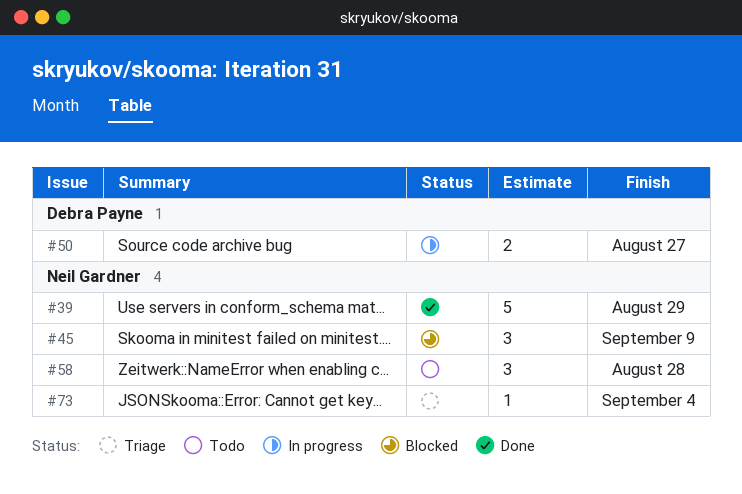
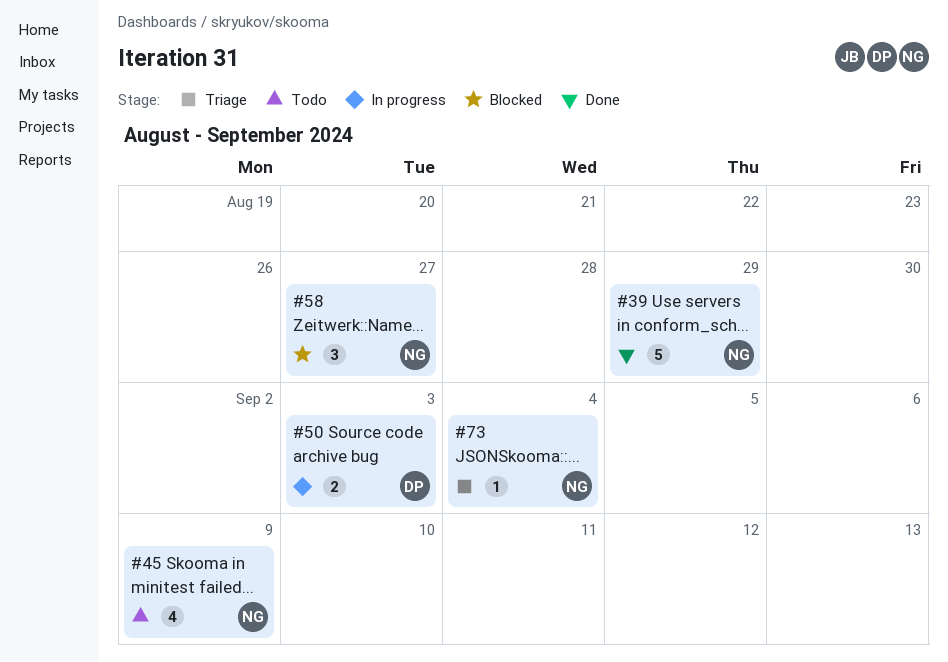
#45, status: Blocked -> Todo
#45, estimate: 3 -> 4
#50, due: Aug 27 -> Sep 3
#58, status: Todo -> Blocked
#58, due: Aug 28 -> Aug 27

